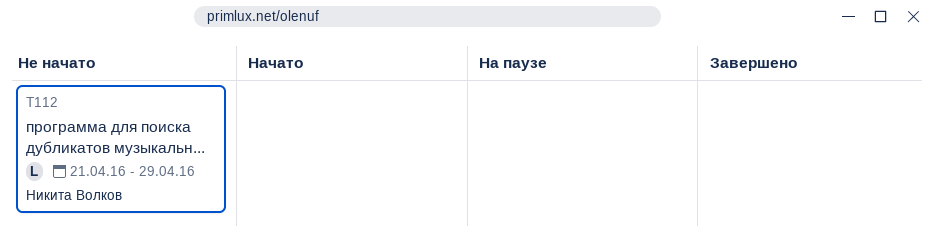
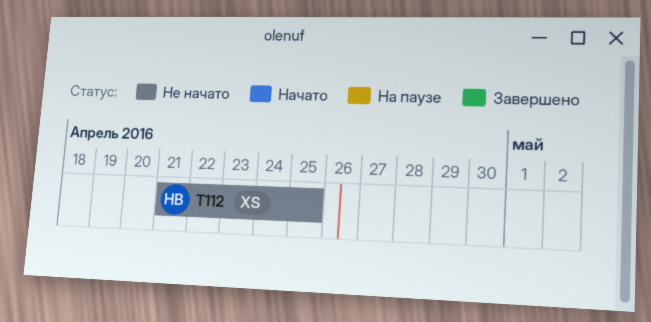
T112, estimate: L -> XS
T112, due: Apr 29 -> Apr 25

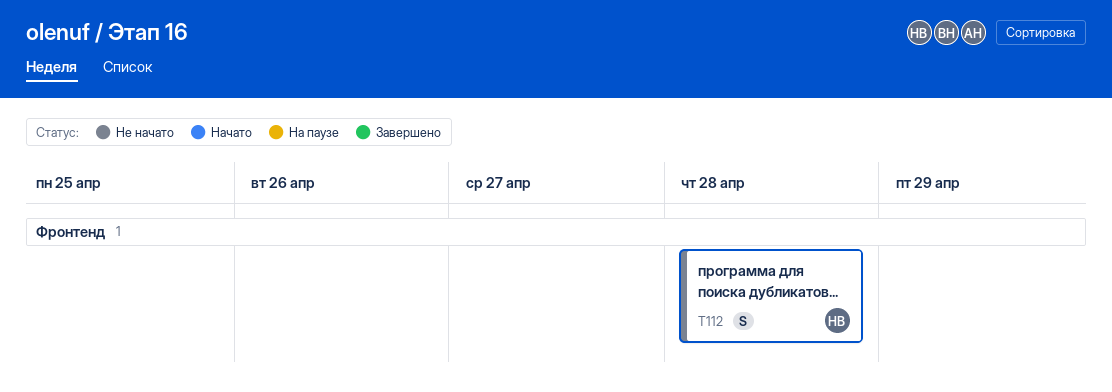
T112, estimate: XS -> S
T112, due: Apr 25 -> Apr 28

